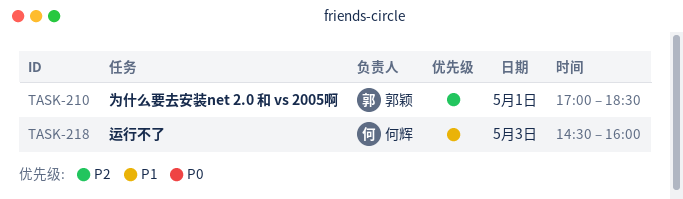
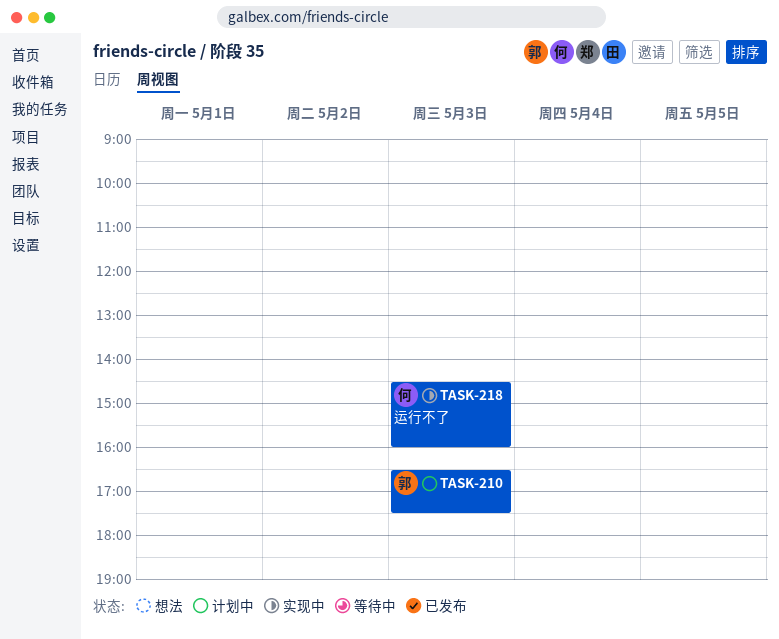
TASK-210, day: May 1 -> May 3
TASK-210, begins: 17:00 -> 16:30
TASK-210, ends: 18:30 -> 17:30

